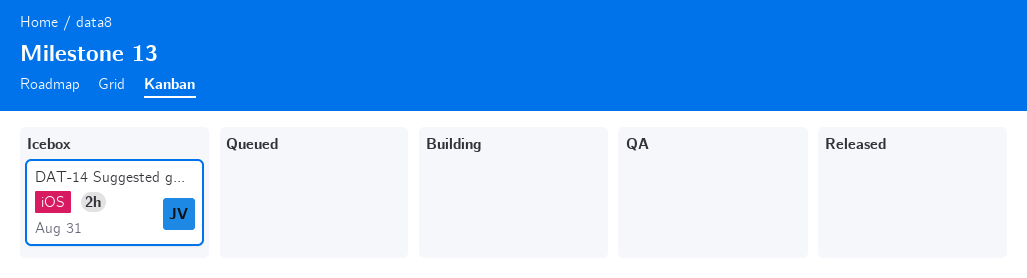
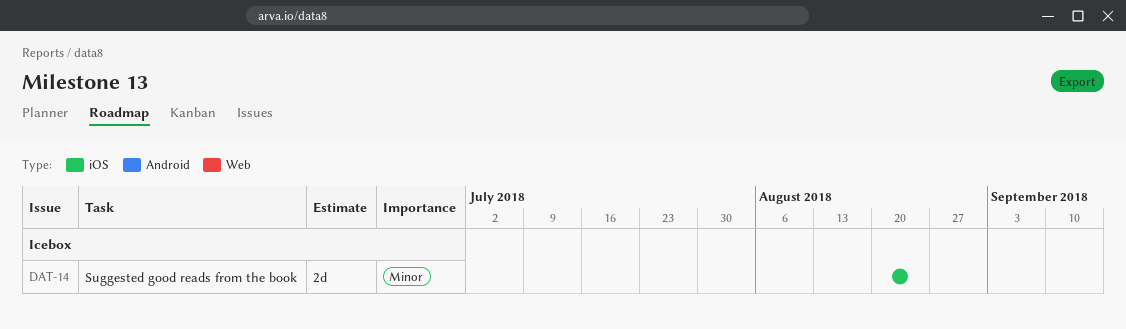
DAT-14, estimate: 2h -> 2d
DAT-14, due: Aug 31 -> Aug 24

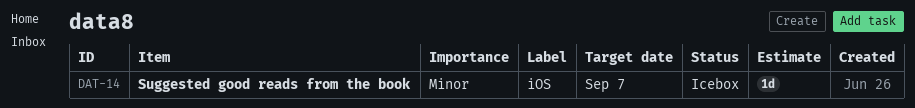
DAT-14, estimate: 2d -> 1d
DAT-14, due: Aug 24 -> Sep 7

